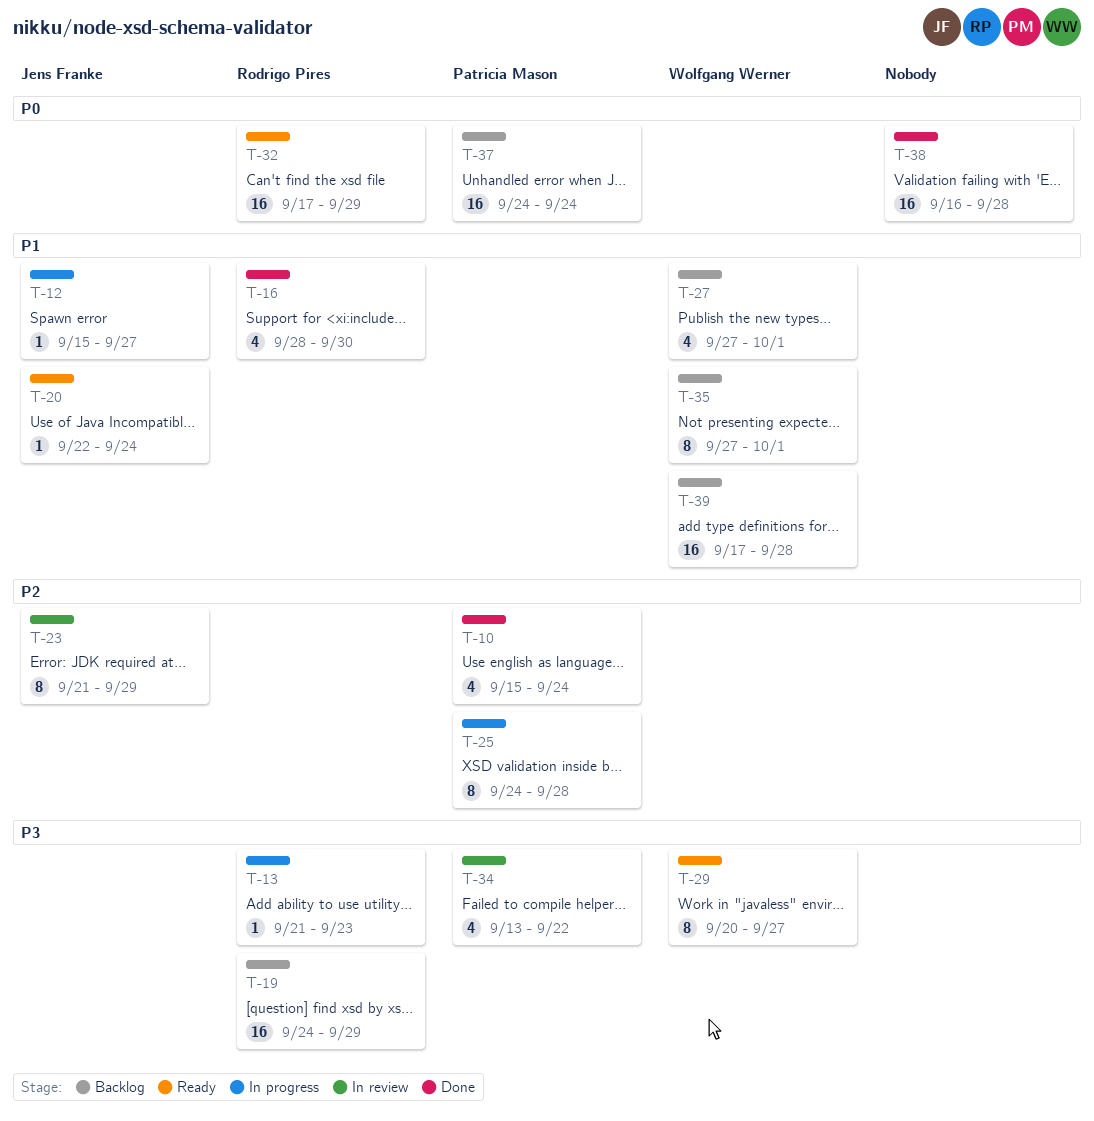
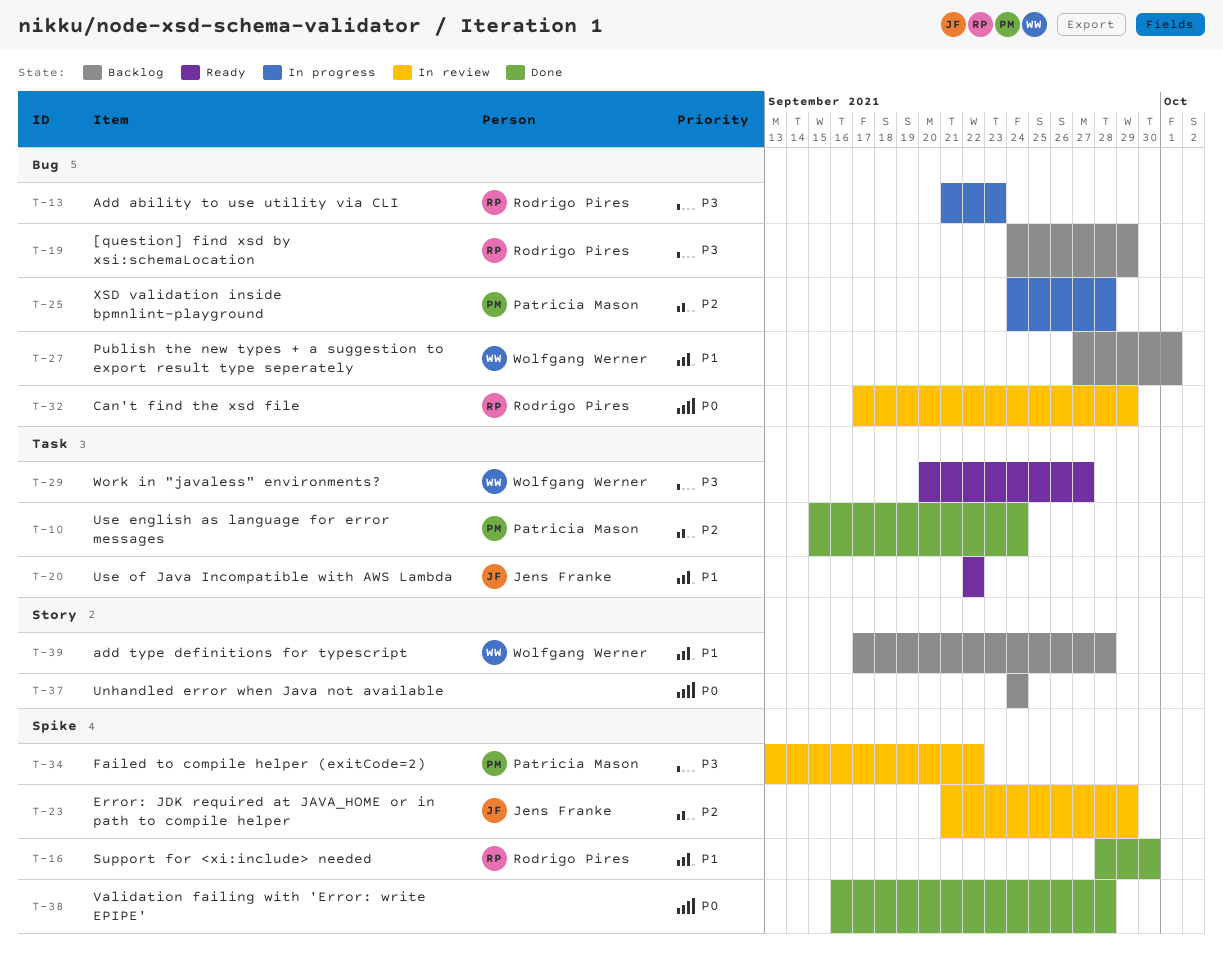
T-12: present -> none
T-20, due: Sep 24 -> Sep 22
T-32, status: Ready -> In review
T-35: present -> none
T-37, owner: Patricia Mason -> none

